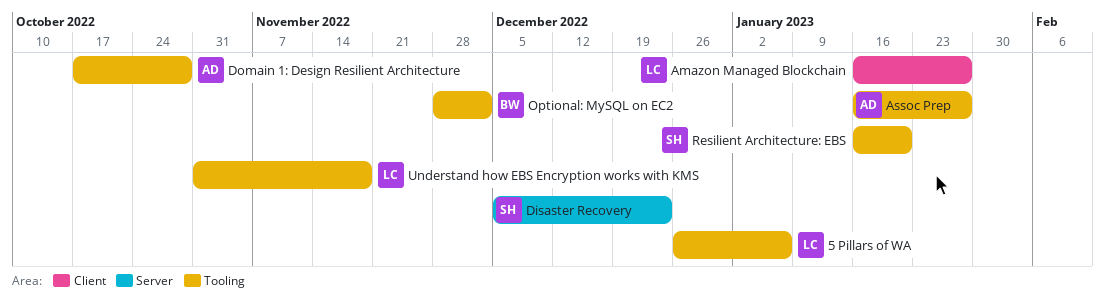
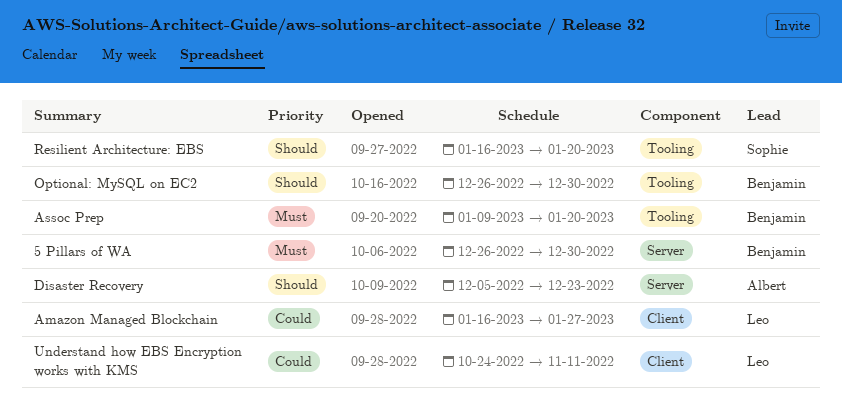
5 Pillars of WA, owner: Leo -> Benjamin
5 Pillars of WA, label: Tooling -> Server
5 Pillars of WA, due: Jan 6 -> Dec 30
Assoc Prep, owner: Albert -> Benjamin
Assoc Prep, start: Jan 16 -> Jan 9
Assoc Prep, due: Jan 27 -> Jan 20
Disaster Recovery, owner: Sophie -> Albert
Domain 1: Design Resilient Architecture: present -> none
Optional: MySQL on EC2, start: Nov 28 -> Dec 26
Optional: MySQL on EC2, due: Dec 2 -> Dec 30
Understand how EBS Encryption works with KMS, label: Tooling -> Client
Understand how EBS Encryption works with KMS, start: Oct 31 -> Oct 24
Understand how EBS Encryption works with KMS, due: Nov 18 -> Nov 11

